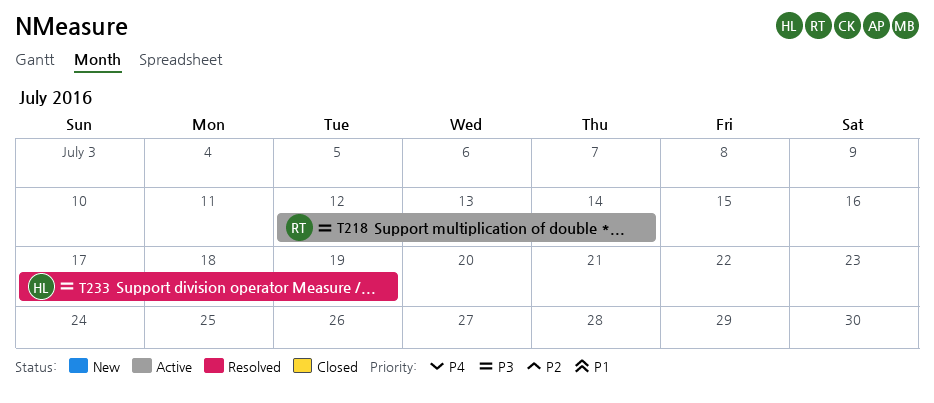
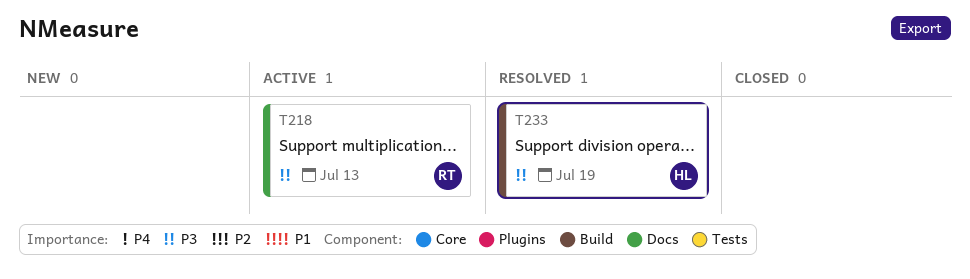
T218, due: Jul 14 -> Jul 13

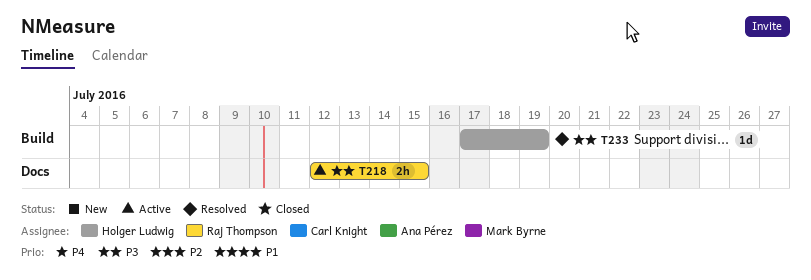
T218, due: Jul 13 -> Jul 15

